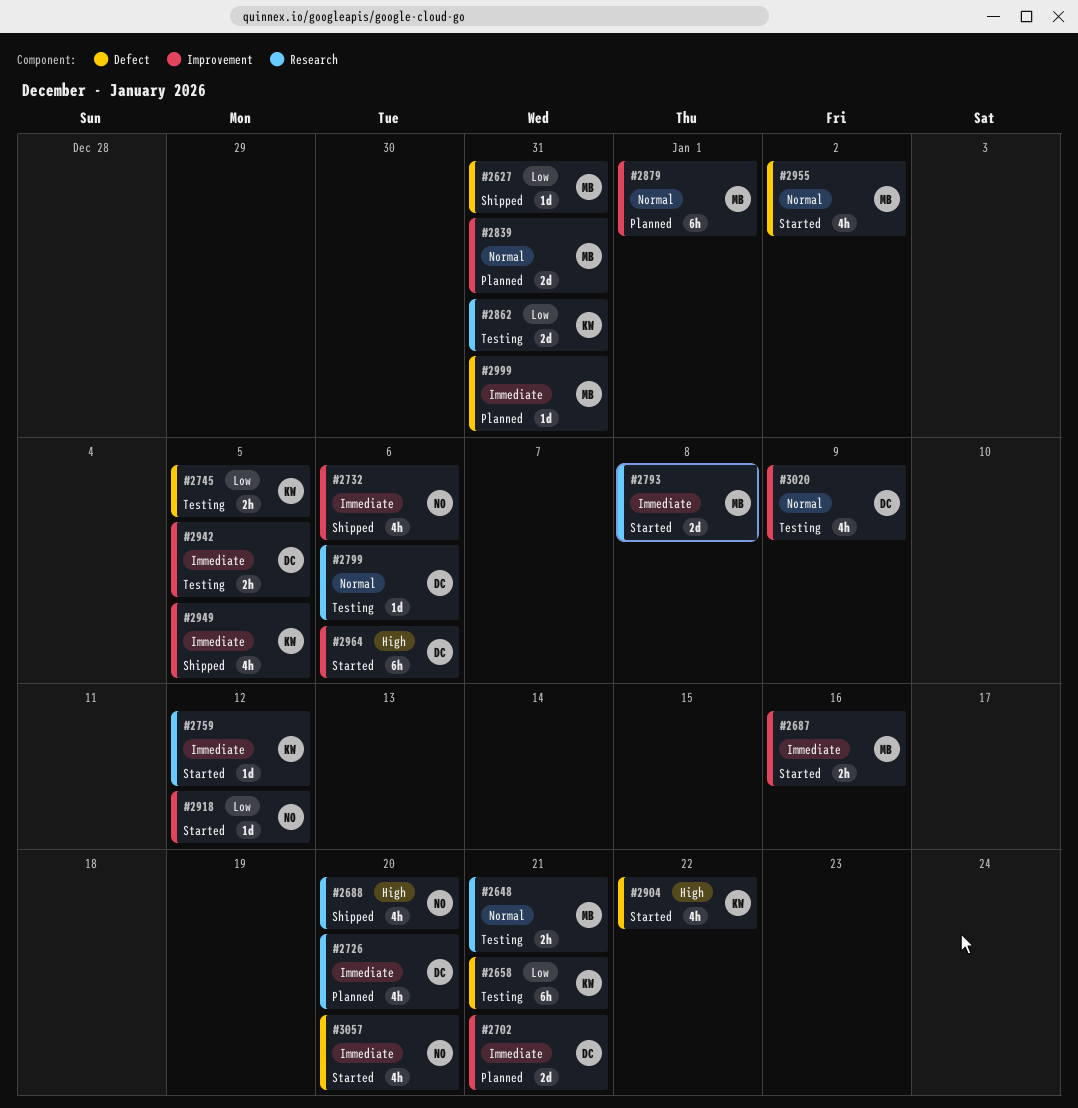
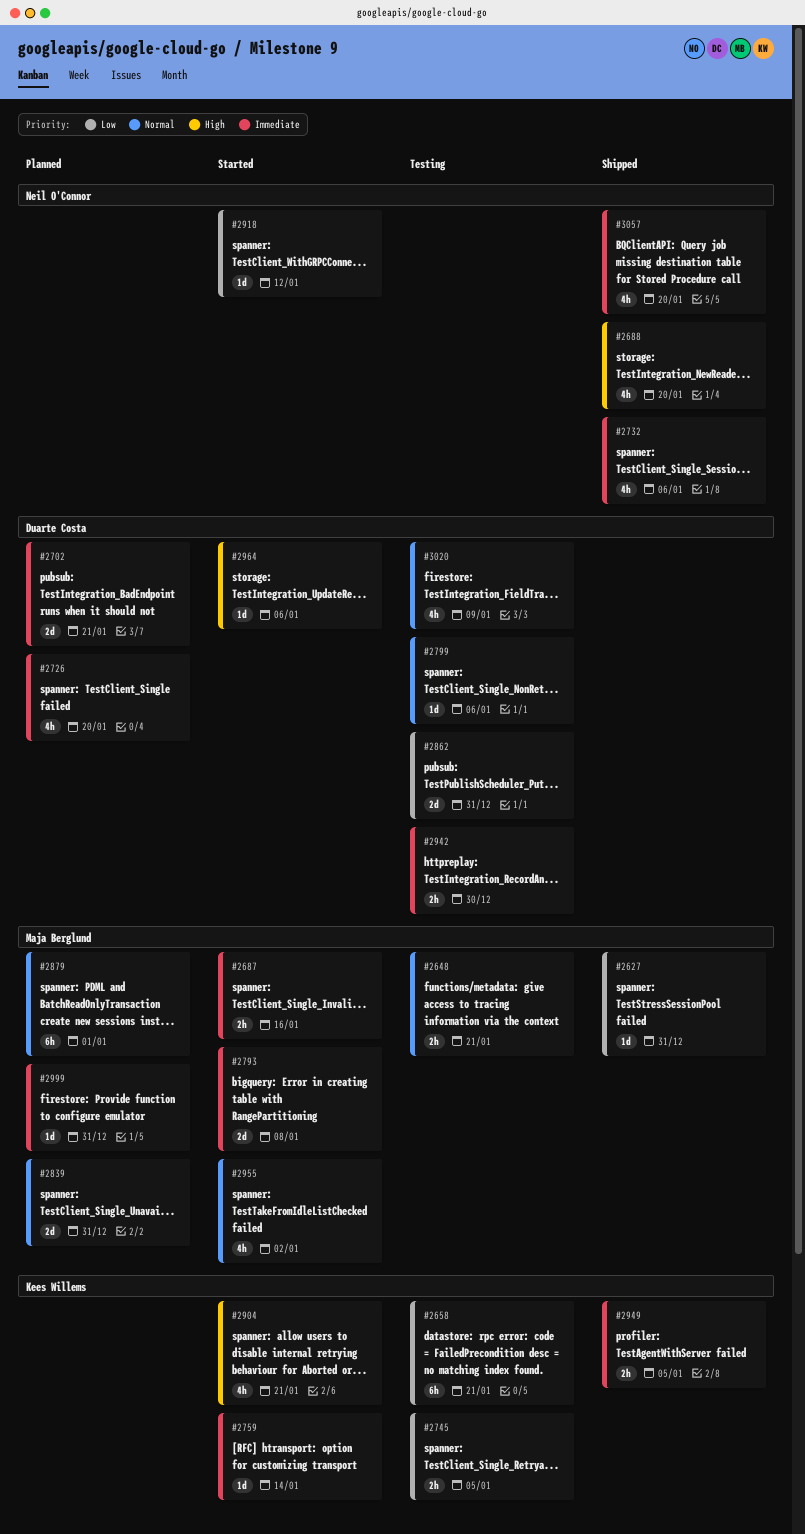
#2759, due: Jan 12 -> Jan 14
#2862, owner: Kees Willems -> Duarte Costa
#2904, due: Jan 22 -> Jan 21
#2942, due: Jan 5 -> Dec 30
#2949, estimate: 4h -> 2h
#2964, estimate: 6h -> 1d
#3057, status: Started -> Shipped

